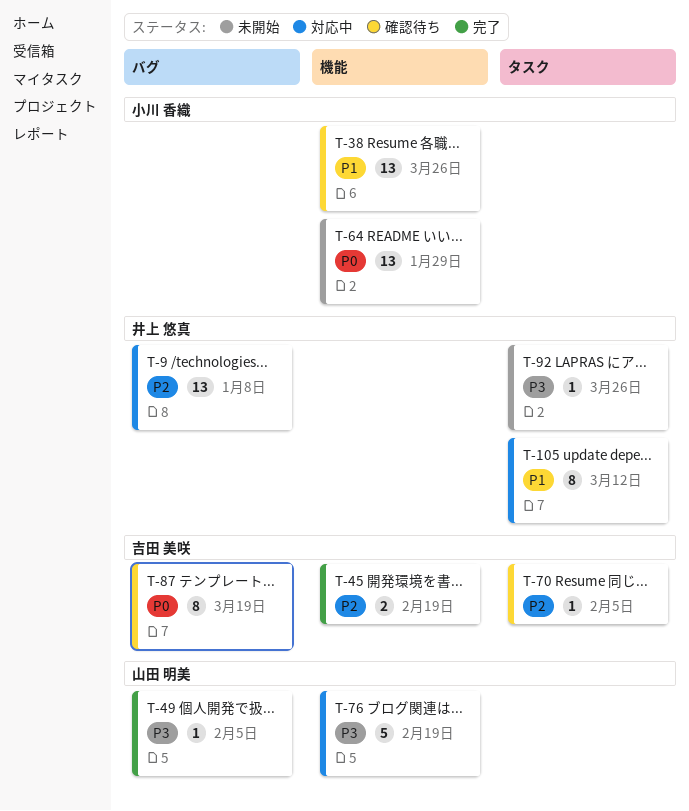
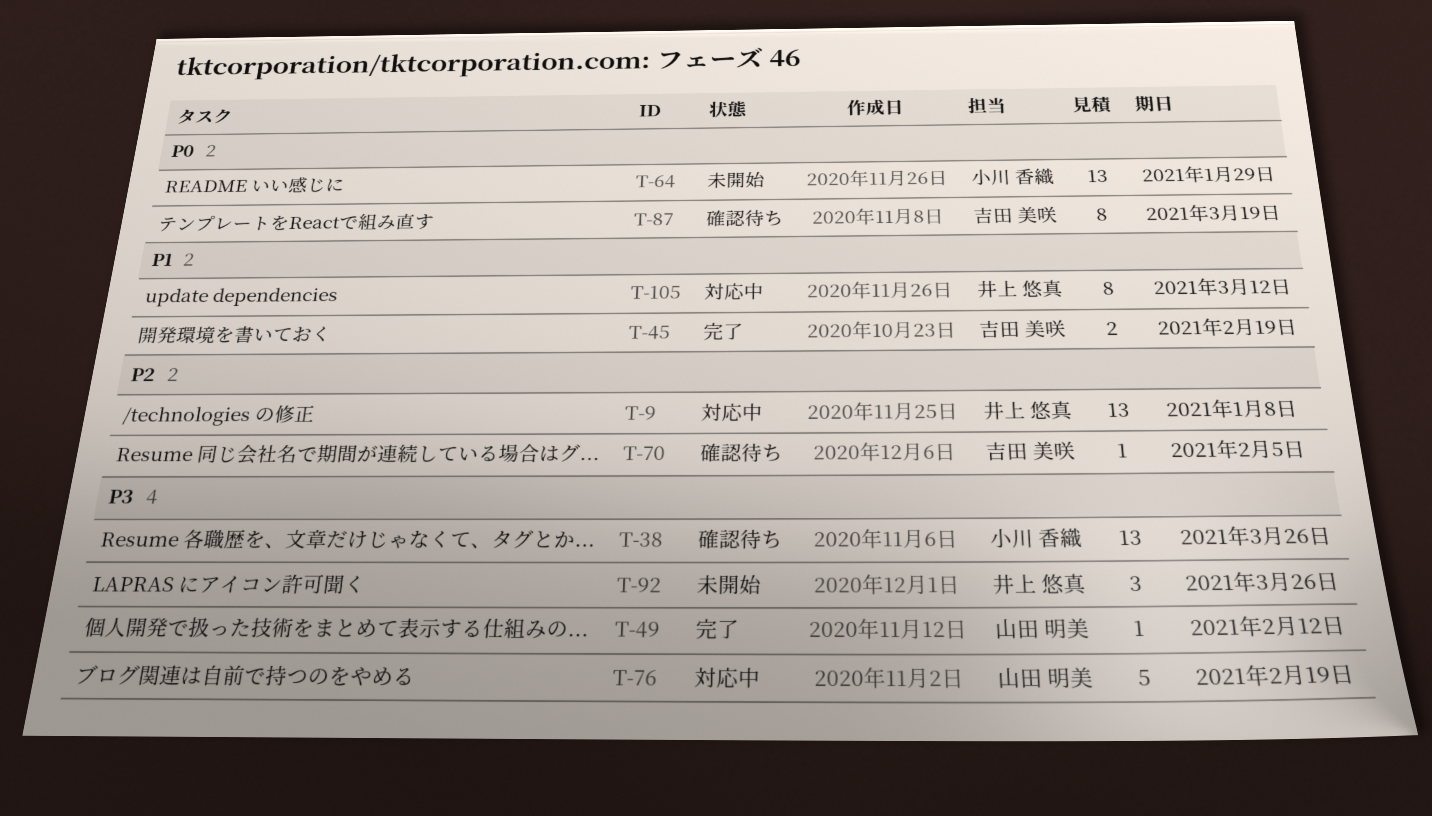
T-38, priority: P1 -> P3
T-45, priority: P2 -> P1
T-49, due: Feb 5 -> Feb 12
T-92, estimate: 1 -> 3

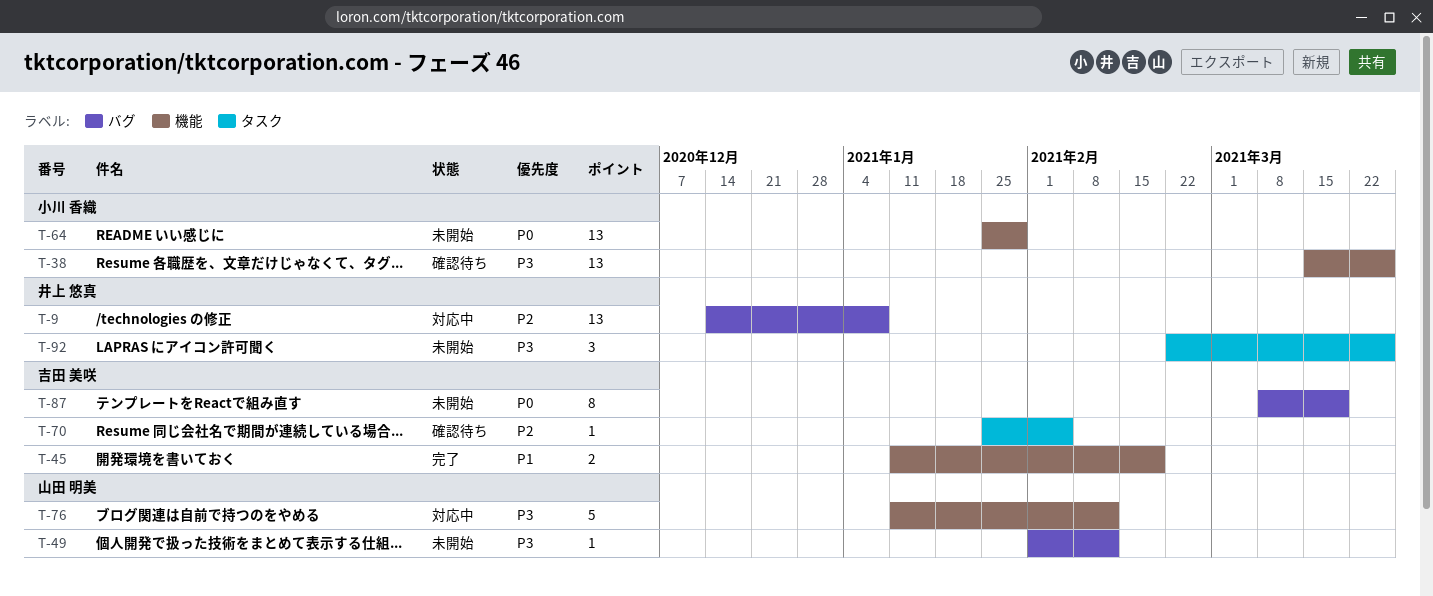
T-49, status: 完了 -> 未開始
T-76, due: Feb 19 -> Feb 12
T-87, status: 確認待ち -> 未開始
T-105: present -> none

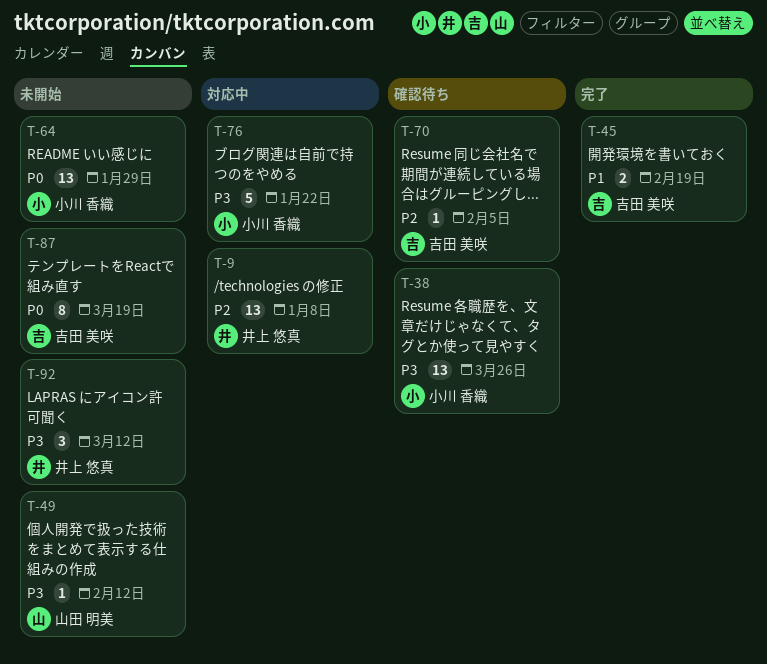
T-76, owner: 山田 明美 -> 小川 香織
T-76, due: Feb 12 -> Jan 22
T-92, due: Mar 26 -> Mar 12

